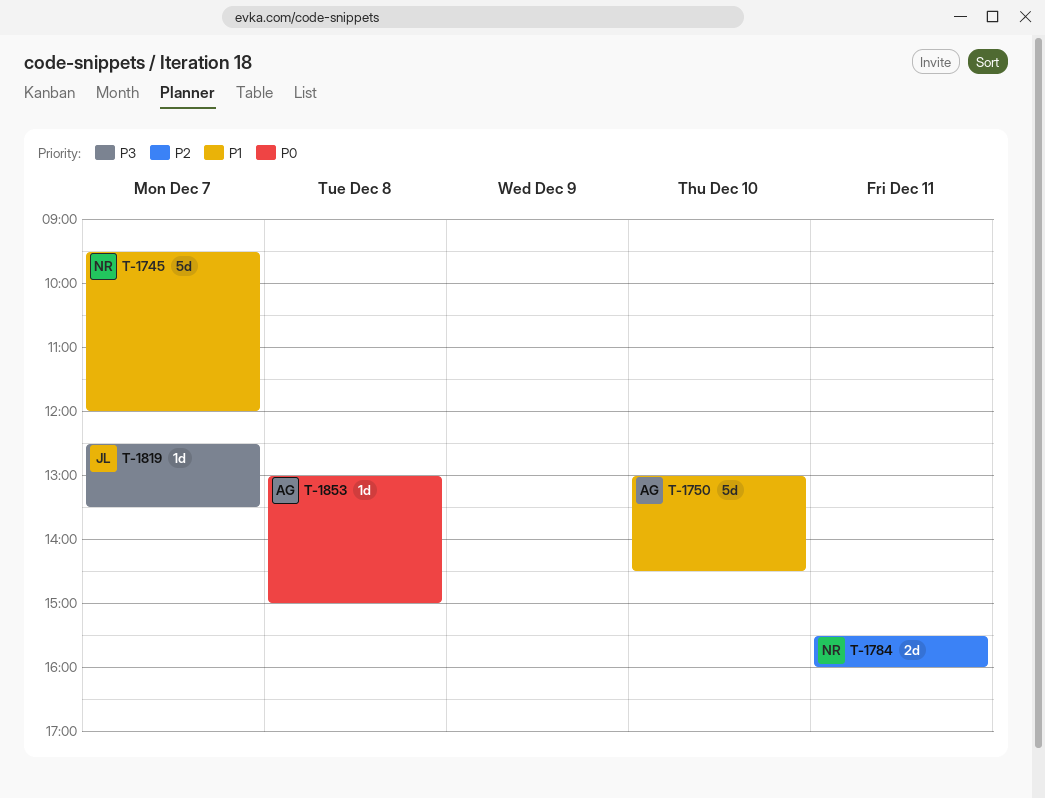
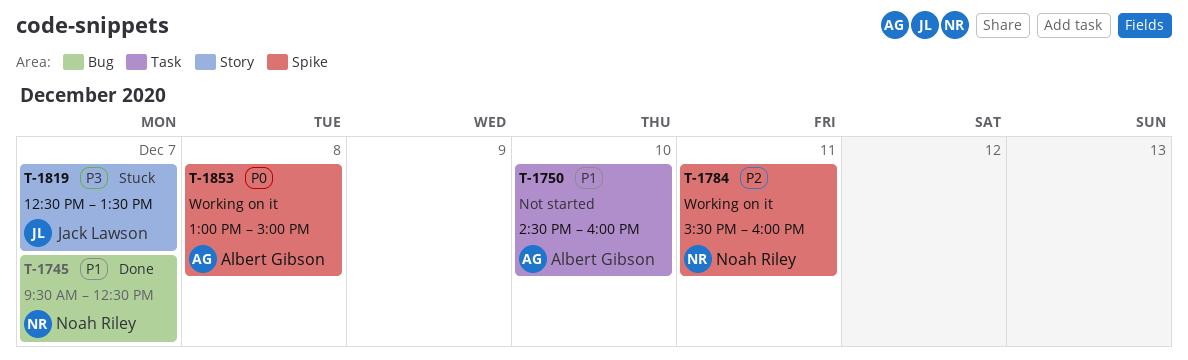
T-1745, ends: 12:00 -> 12:30
T-1750, begins: 13:00 -> 14:30
T-1750, ends: 14:30 -> 16:00

